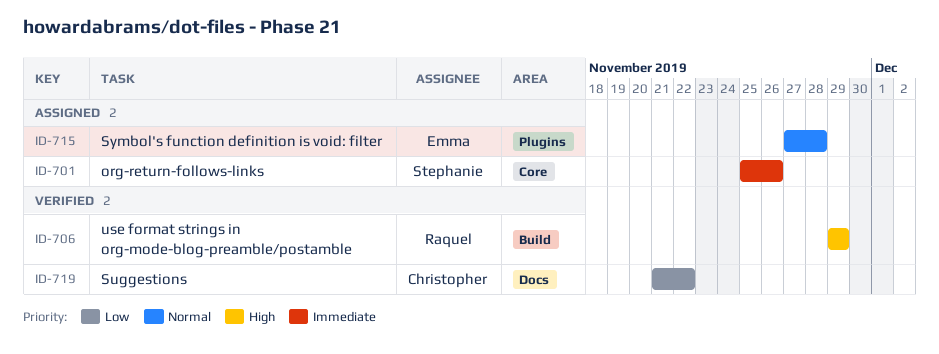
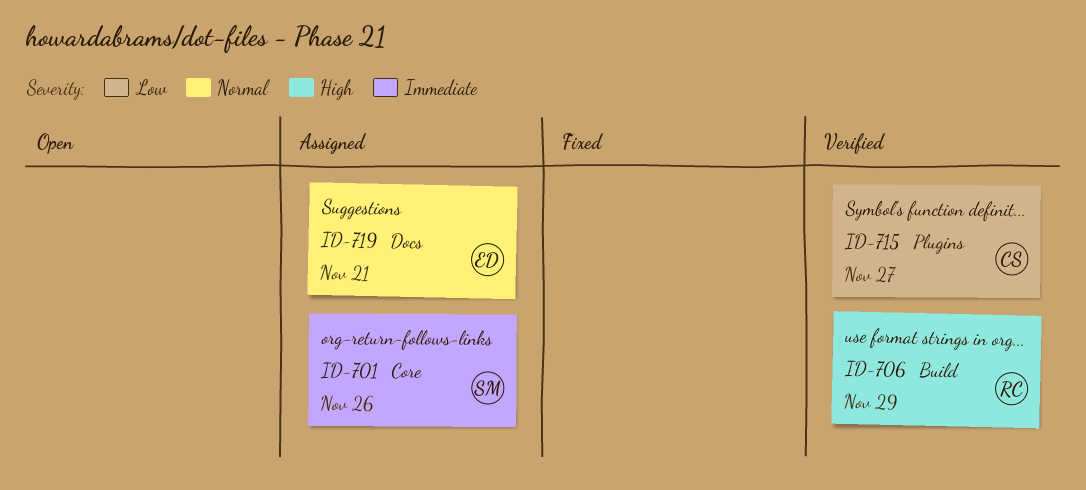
ID-715, status: Assigned -> Verified
ID-715, owner: Emma -> Christopher
ID-715, priority: Normal -> Low
ID-715, due: Nov 28 -> Nov 27
ID-719, status: Verified -> Assigned
ID-719, owner: Christopher -> Emma
ID-719, priority: Low -> Normal
ID-719, due: Nov 22 -> Nov 21

